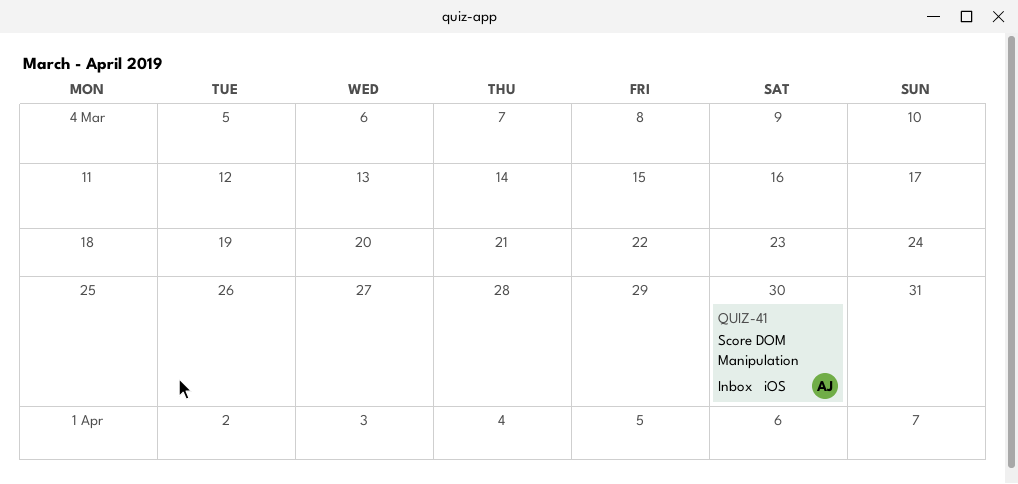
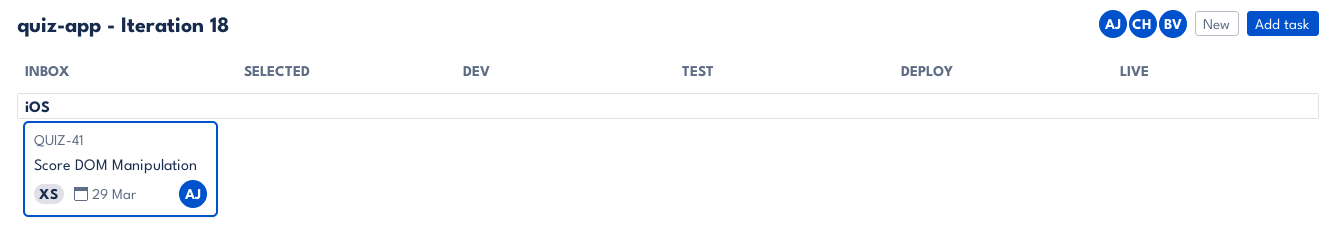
QUIZ-41, due: Mar 30 -> Mar 29

